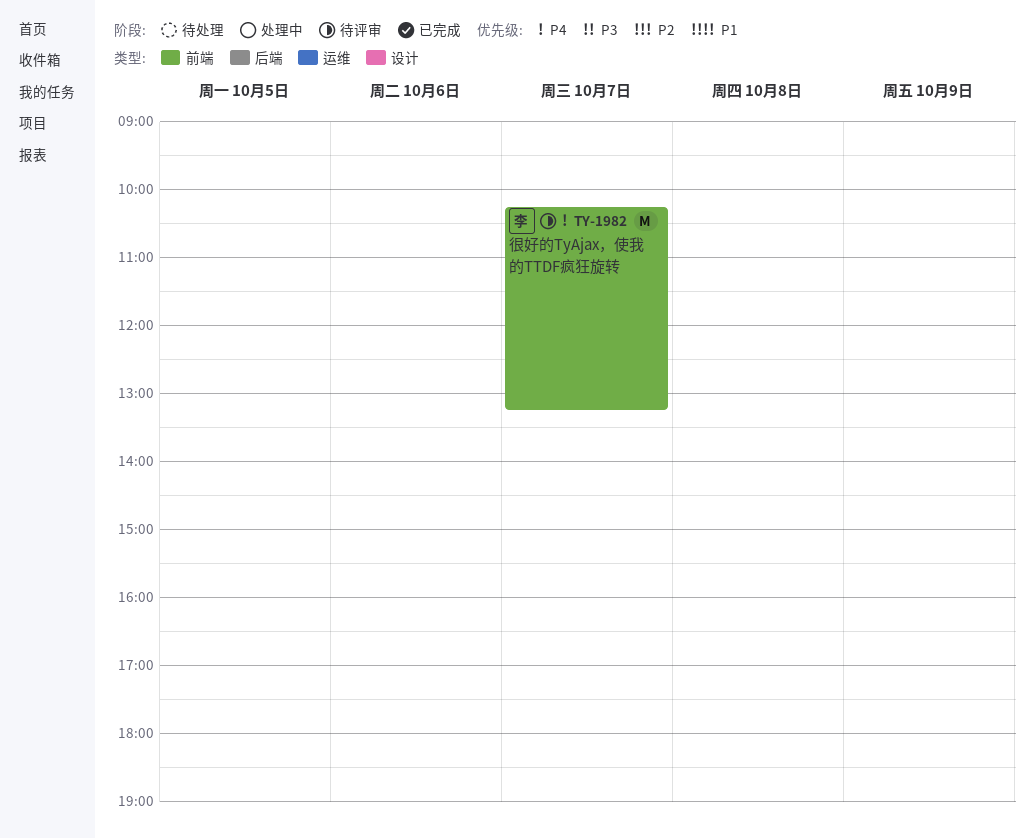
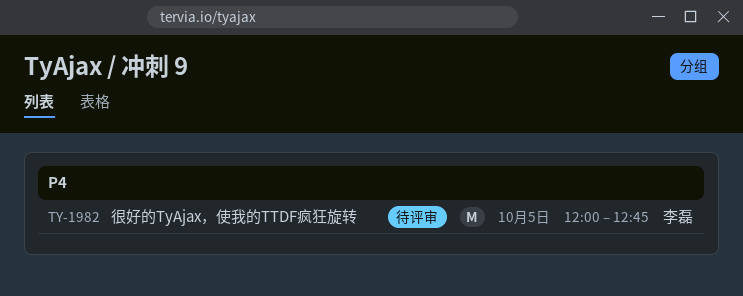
TY-1982, day: Oct 7 -> Oct 5
TY-1982, begins: 10:15 -> 12:00
TY-1982, ends: 13:15 -> 12:45

